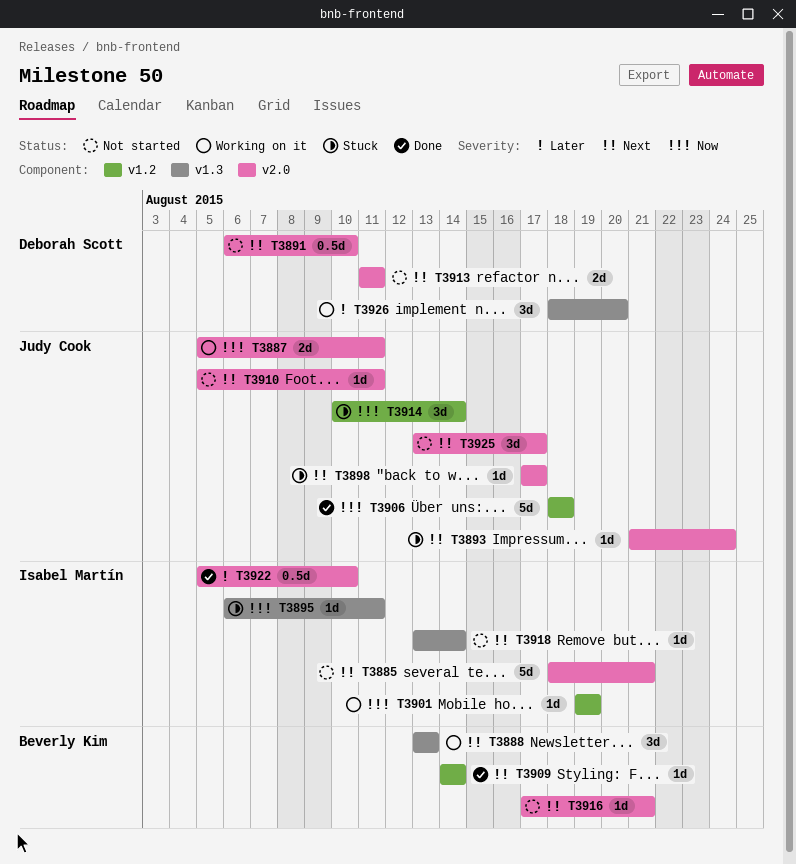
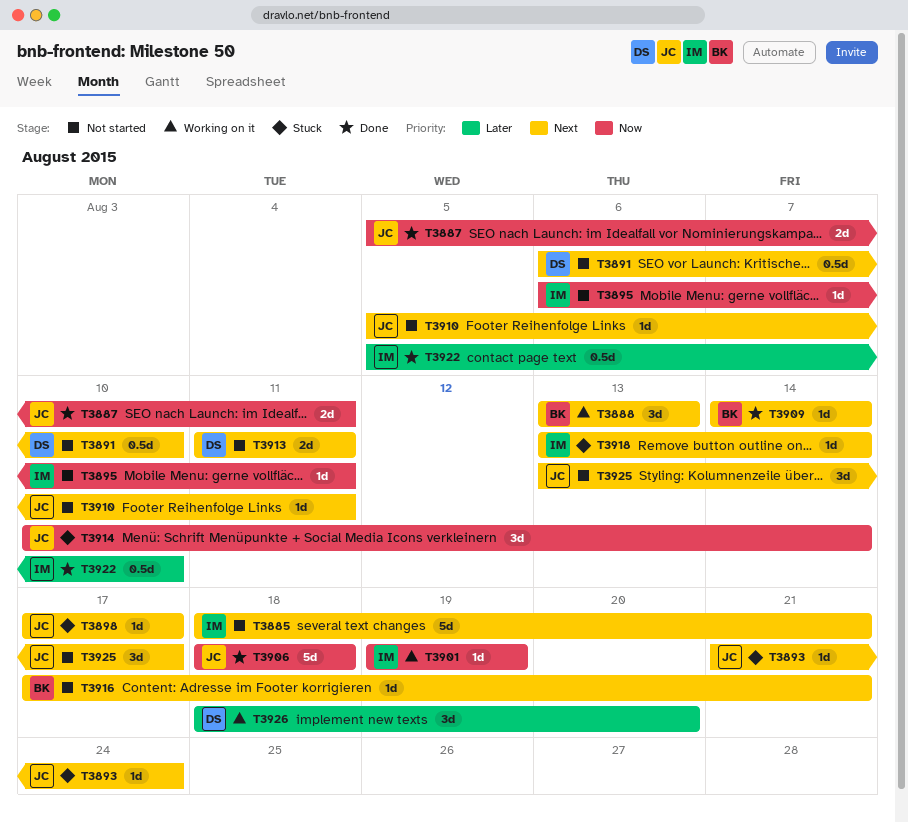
T3887, status: Working on it -> Done
T3895, status: Stuck -> Not started
T3918, status: Not started -> Stuck

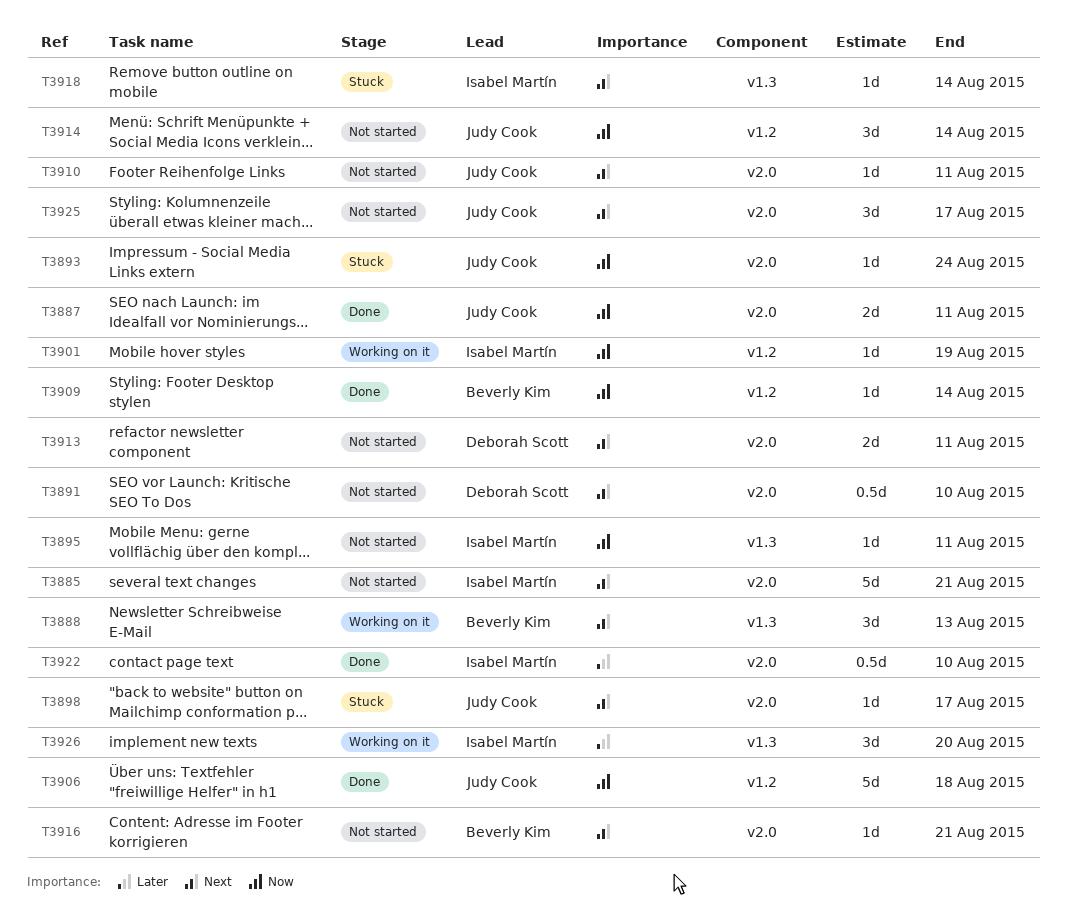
T3893, priority: Next -> Now
T3909, priority: Next -> Now
T3914, status: Stuck -> Not started
T3926, owner: Deborah Scott -> Isabel Martín

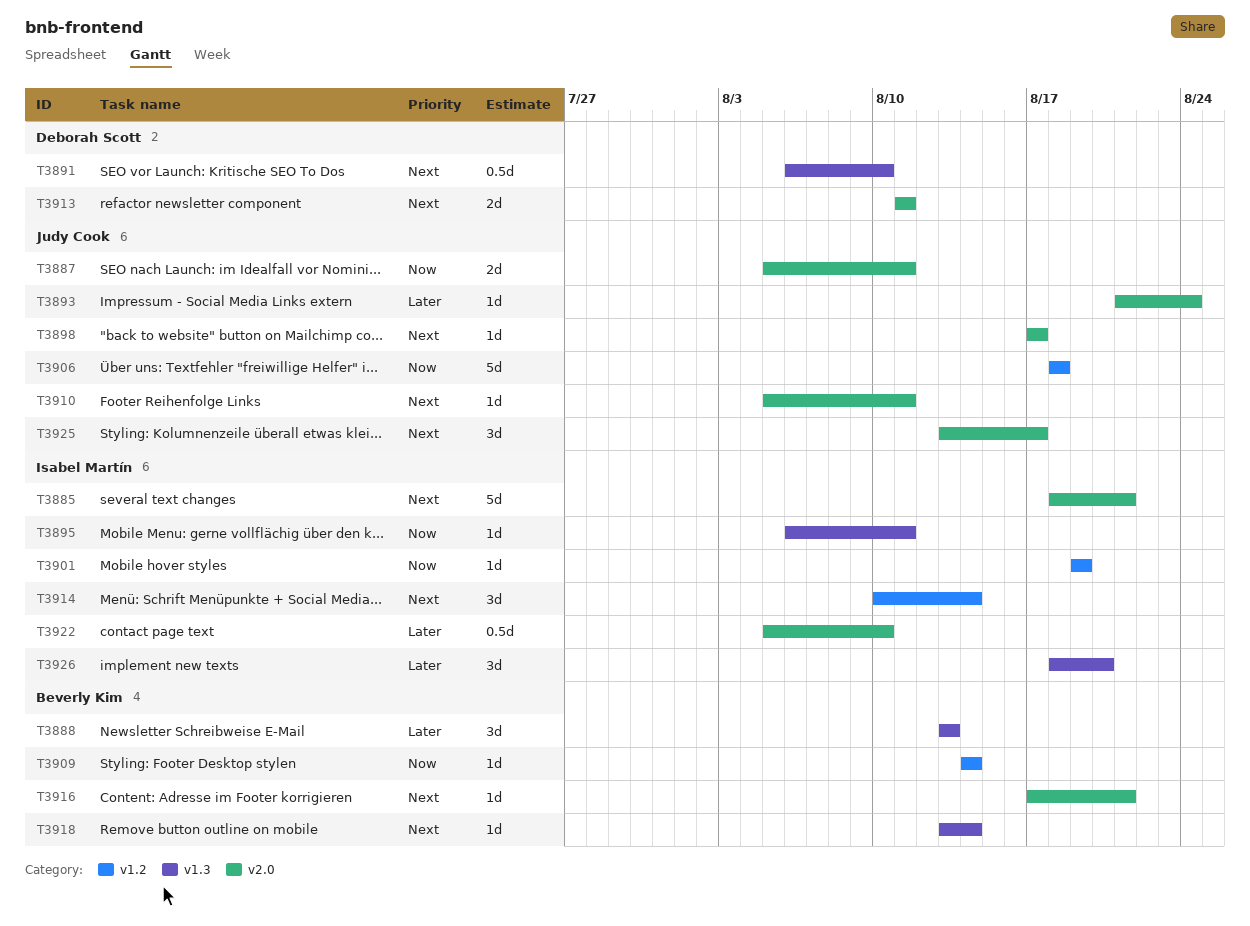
T3888, priority: Next -> Later
T3891, label: v2.0 -> v1.3
T3893, priority: Now -> Later
T3914, owner: Judy Cook -> Isabel Martín
T3914, priority: Now -> Next
T3918, owner: Isabel Martín -> Beverly Kim

